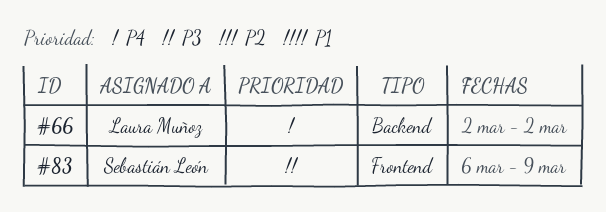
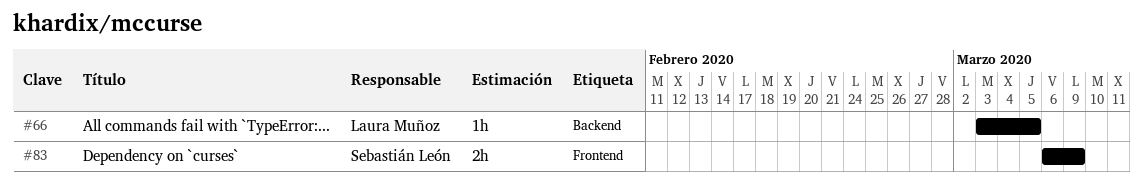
#66, start: Mar 2 -> Mar 3
#66, due: Mar 2 -> Mar 5

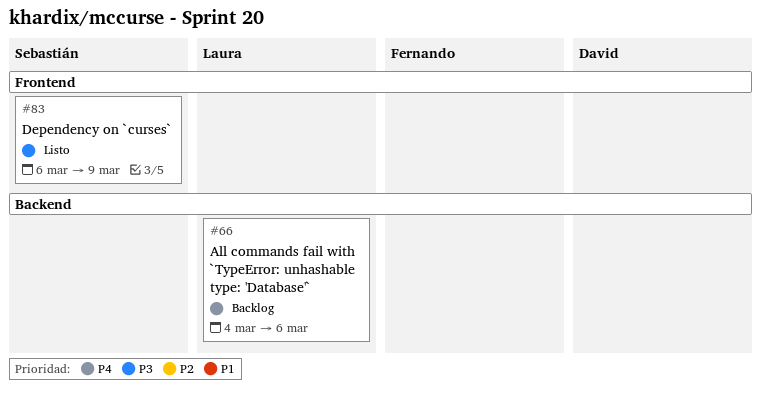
#66, start: Mar 3 -> Mar 4
#66, due: Mar 5 -> Mar 6

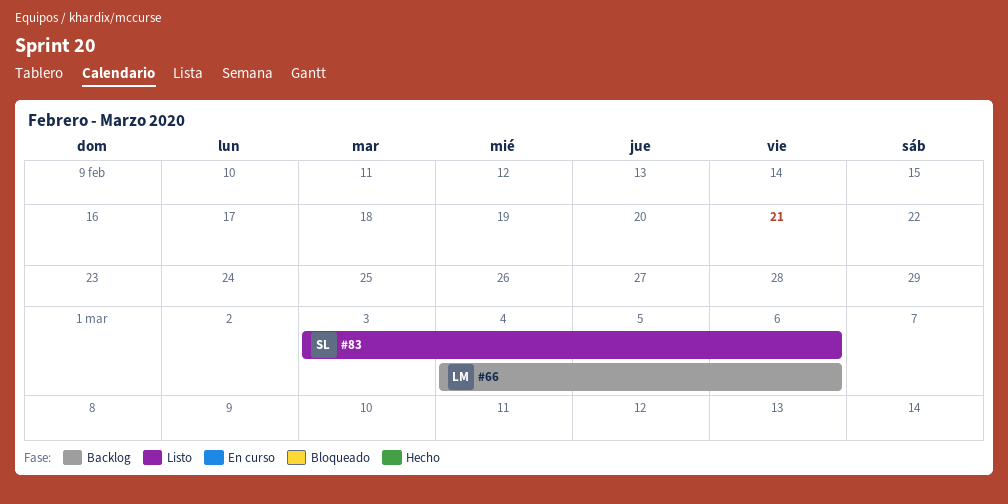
#83, start: Mar 6 -> Mar 3
#83, due: Mar 9 -> Mar 6

